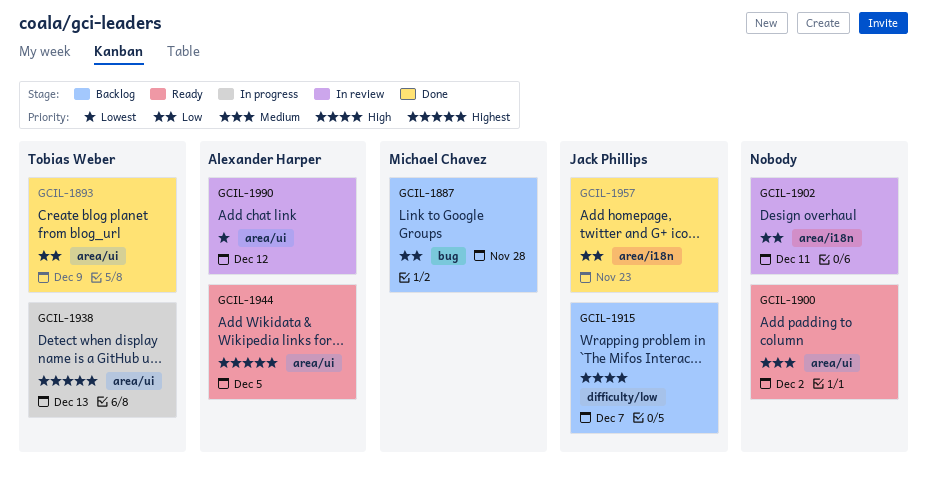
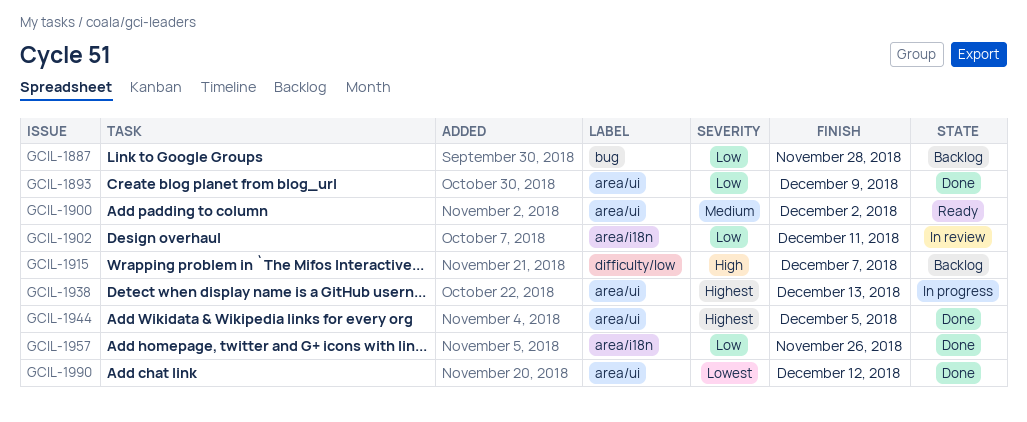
GCIL-1944, status: Ready -> Done
GCIL-1957, due: Nov 23 -> Nov 26
GCIL-1990, status: In review -> Done

